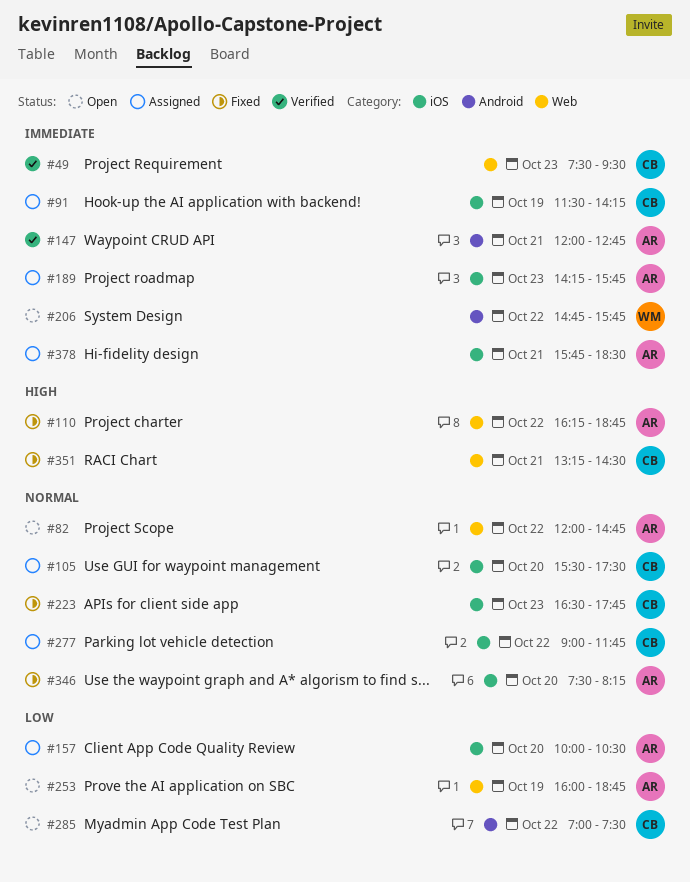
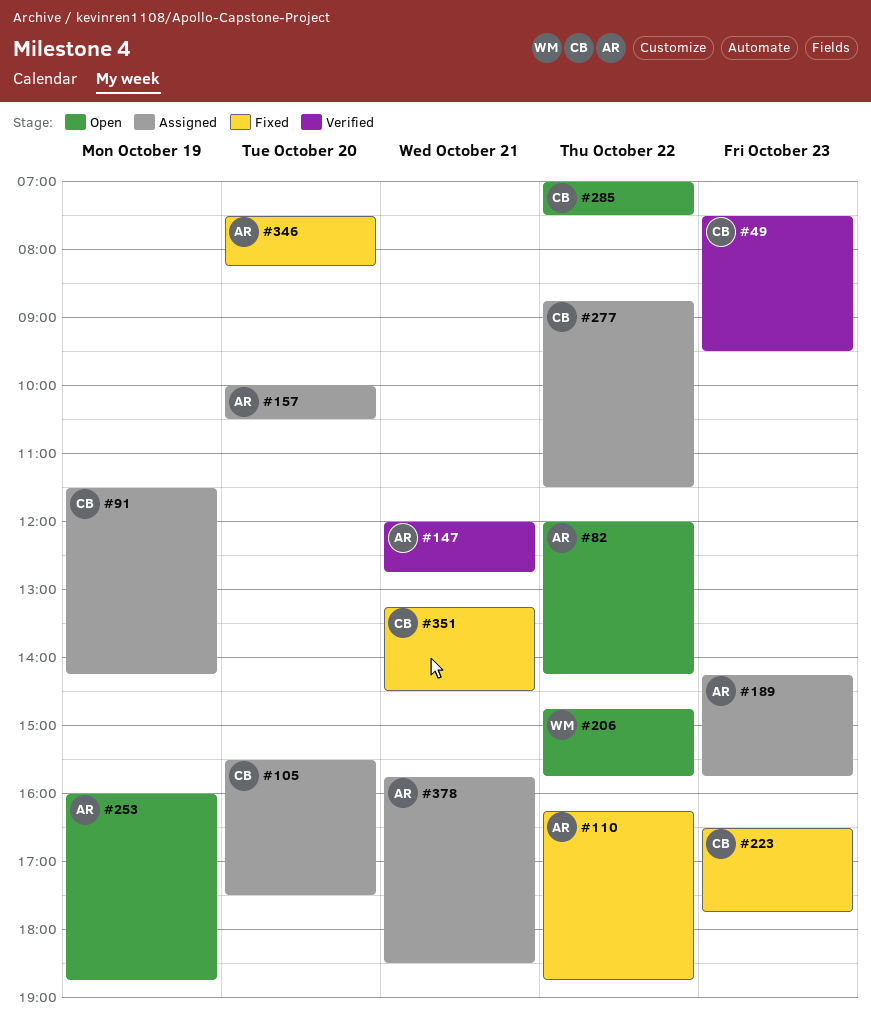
#82, ends: 14:45 -> 14:15
#277, begins: 09:00 -> 08:45
#277, ends: 11:45 -> 11:30

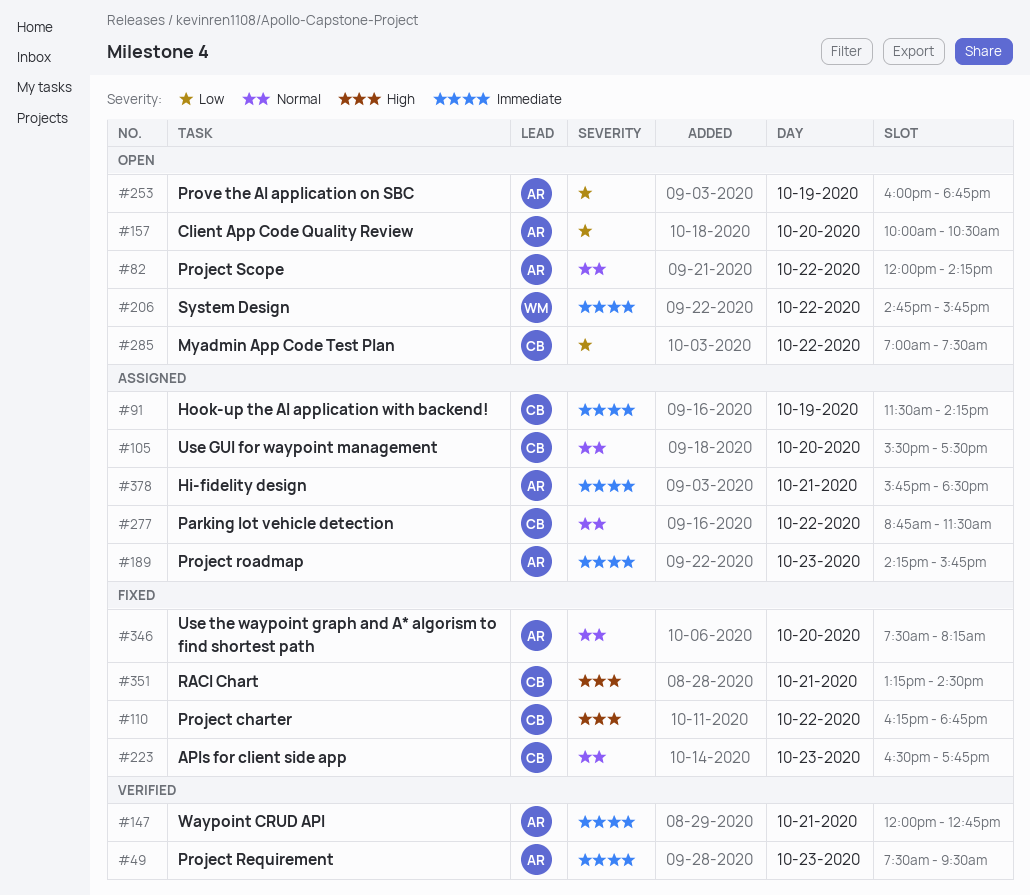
#49, owner: CB -> AR
#110, owner: AR -> CB
#157, status: Assigned -> Open

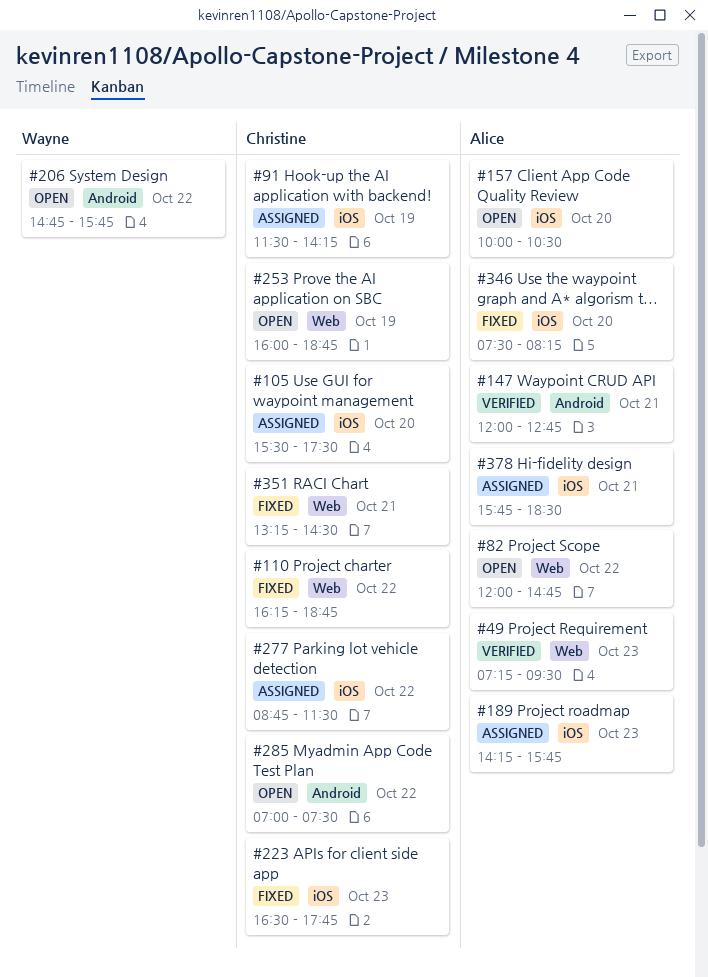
#49, begins: 07:30 -> 07:15
#82, ends: 14:15 -> 14:45
#253, owner: Alice -> Christine

